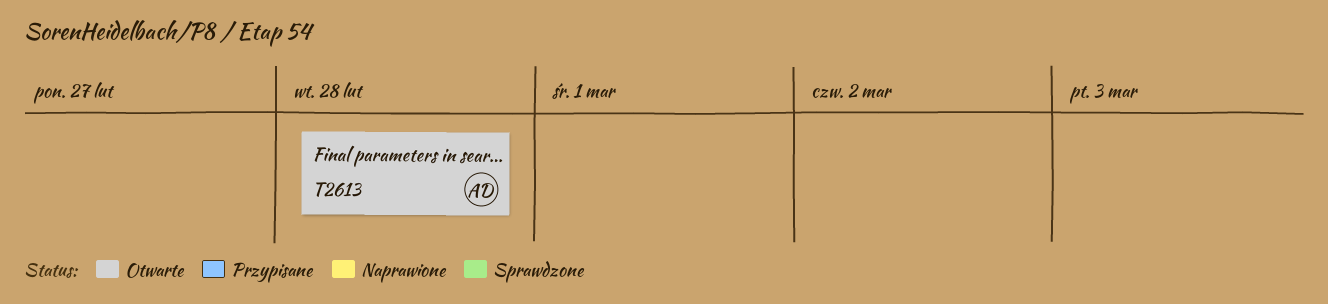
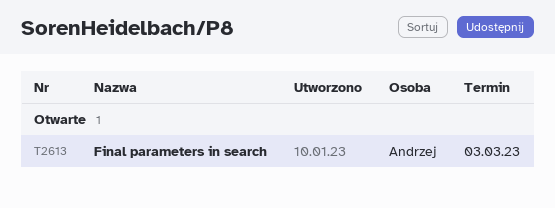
T2613, due: Feb 28 -> Mar 3

